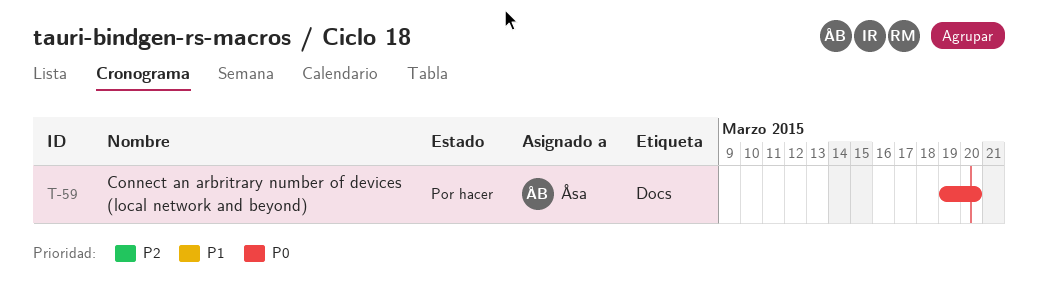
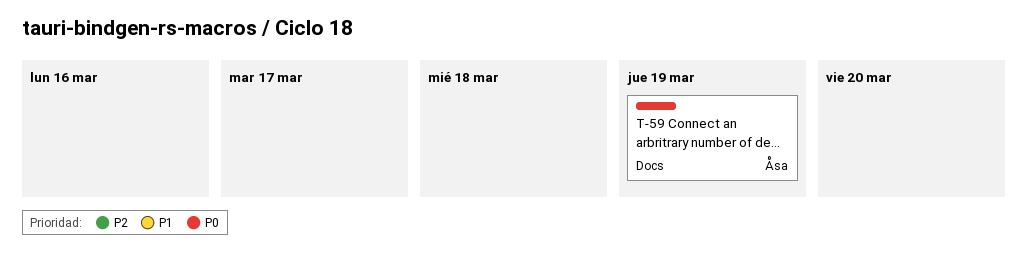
T-59, due: Mar 20 -> Mar 19

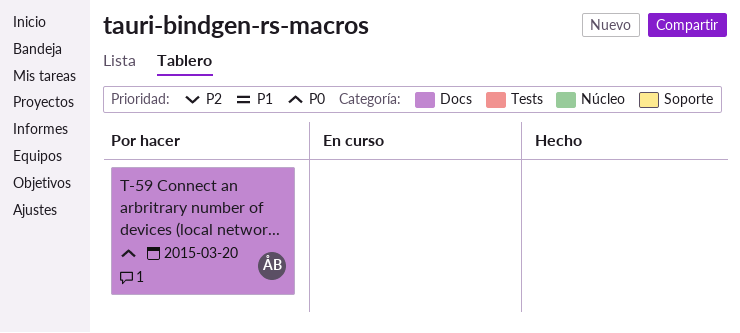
T-59, due: Mar 19 -> Mar 20

